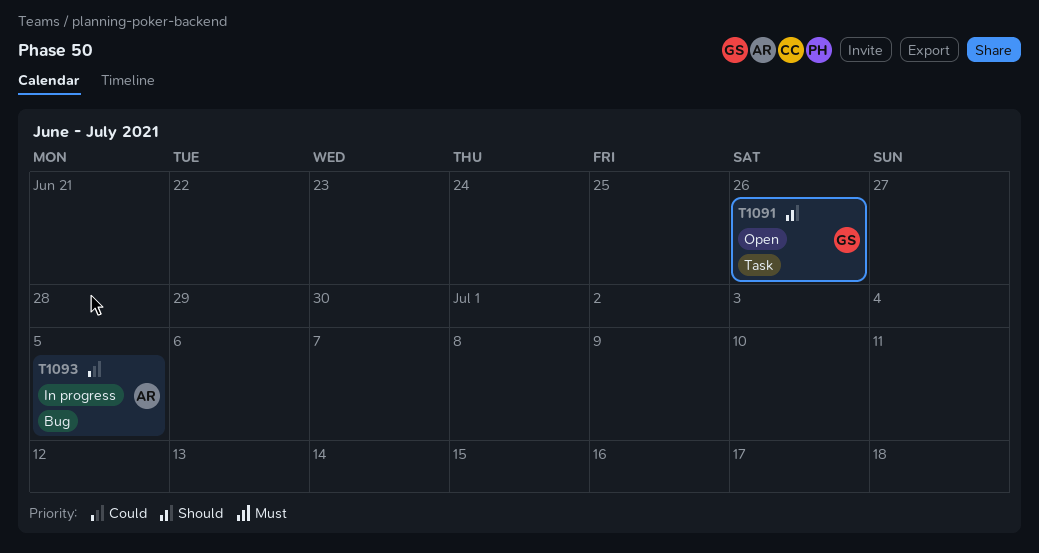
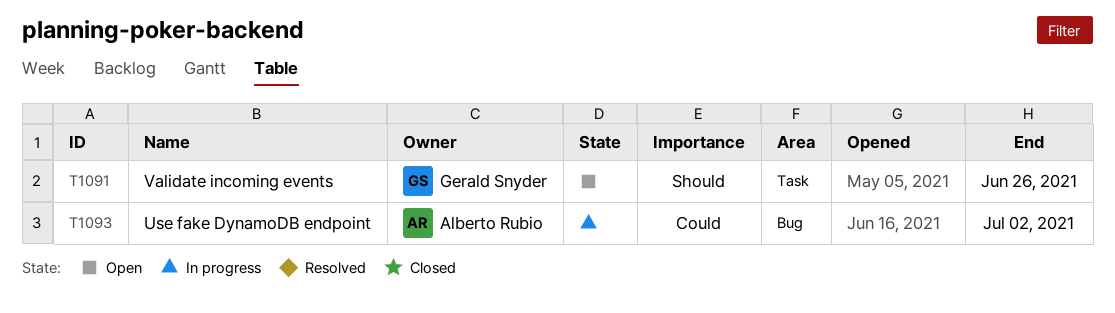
T1093, due: Jul 5 -> Jul 2

